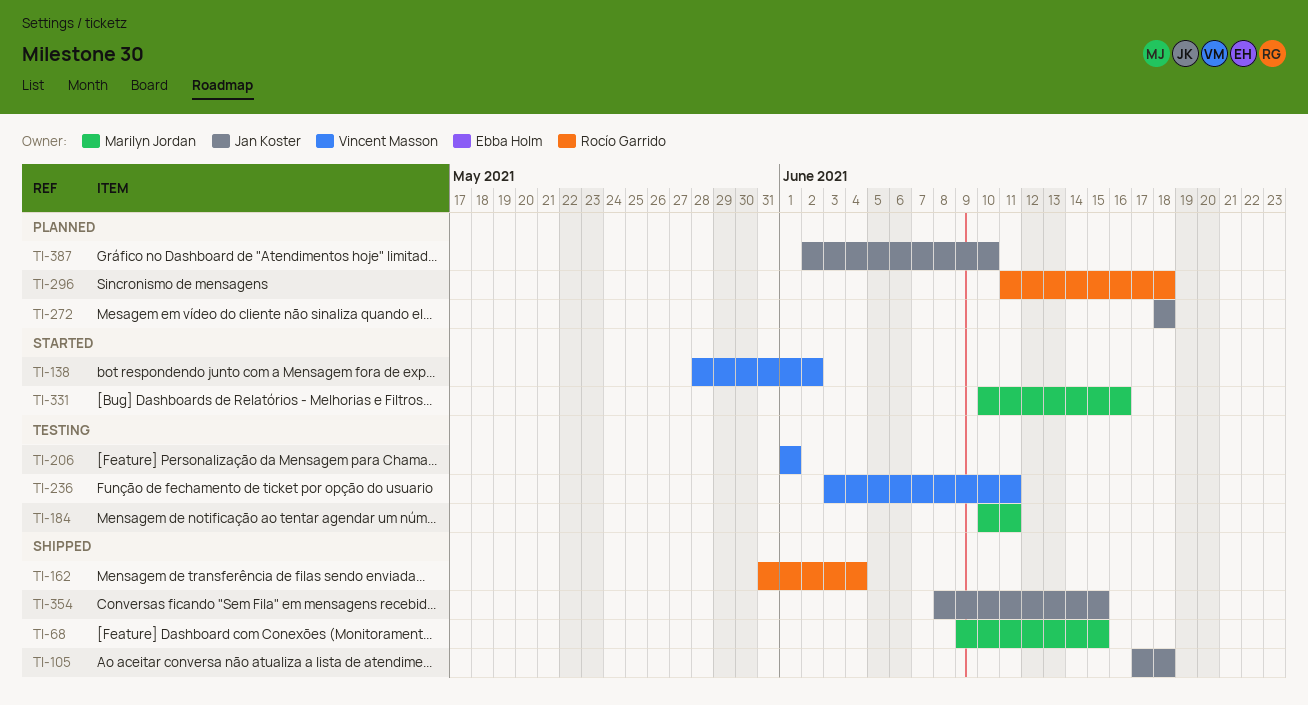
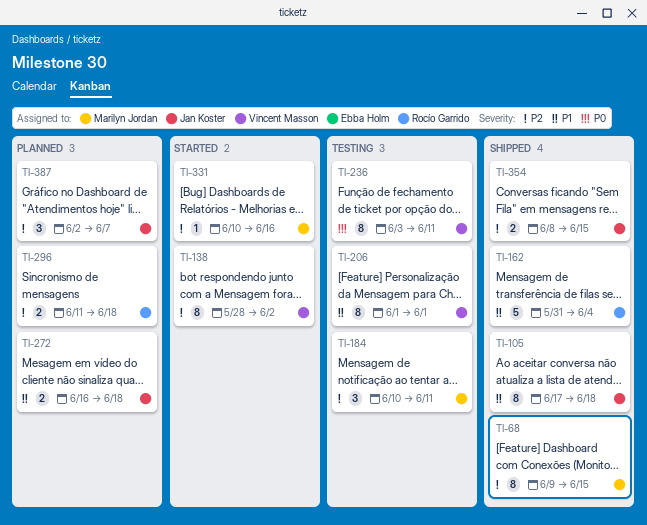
TI-272, start: Jun 18 -> Jun 16
TI-387, due: Jun 10 -> Jun 7

